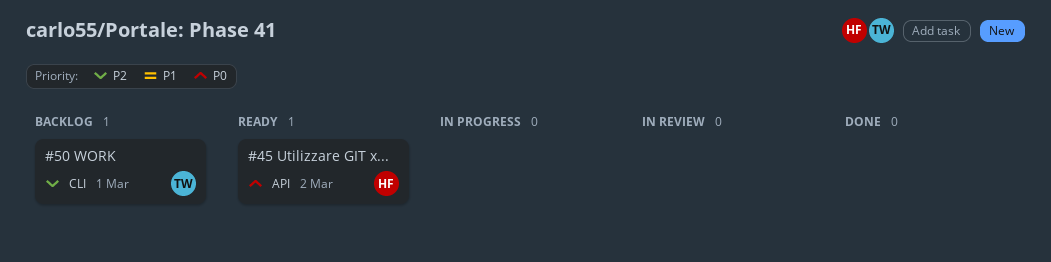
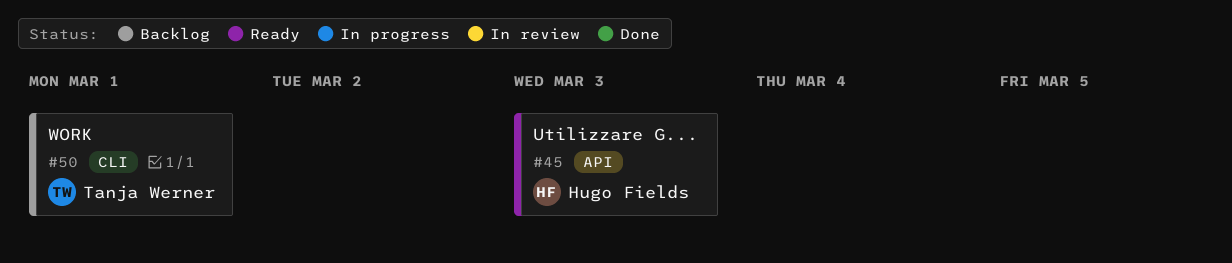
#45, due: Mar 2 -> Mar 3

